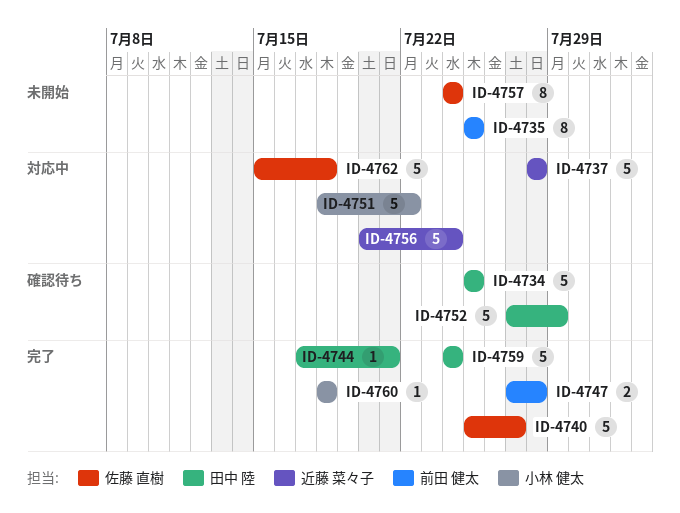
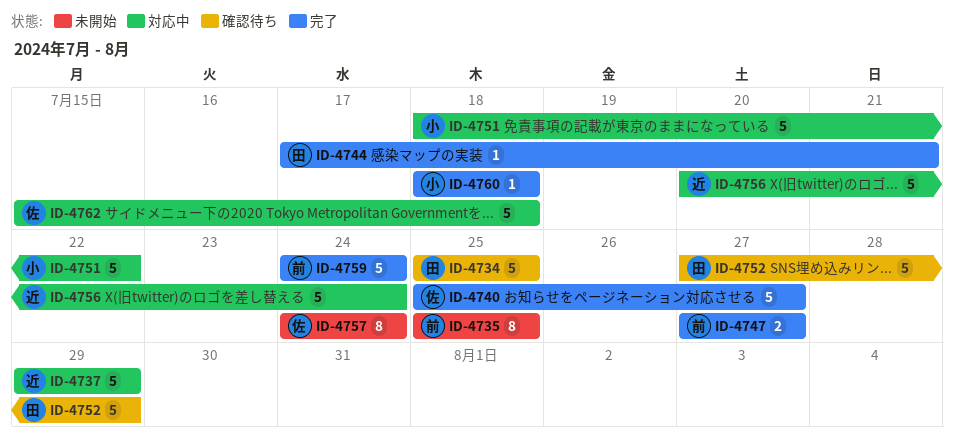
ID-4737, start: Jul 28 -> Jul 29
ID-4737, due: Jul 28 -> Jul 29
ID-4747, due: Jul 28 -> Jul 27
ID-4759, owner: 田中 陸 -> 前田 健太

